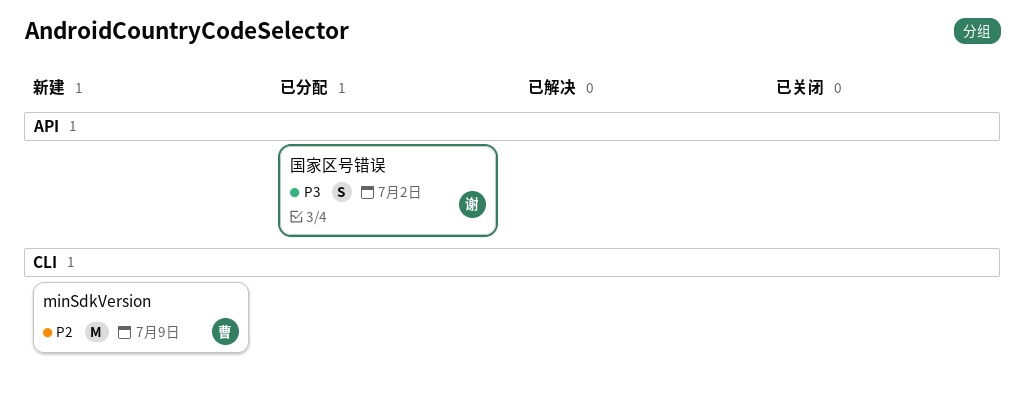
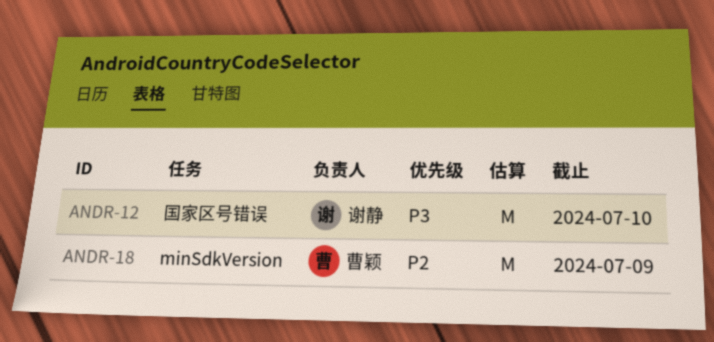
国家区号错误, estimate: S -> M
国家区号错误, due: Jul 2 -> Jul 10

